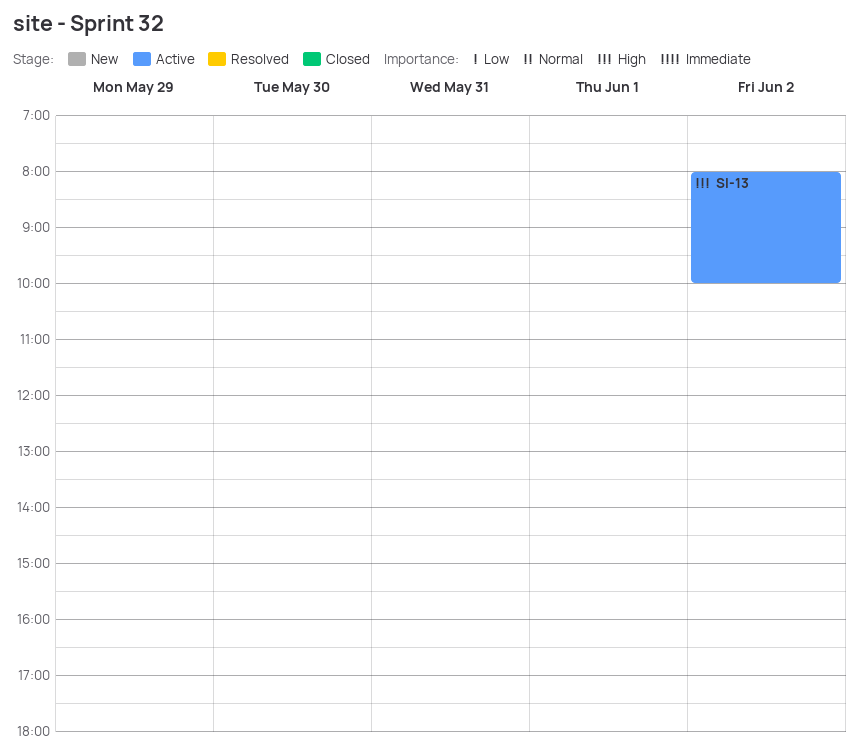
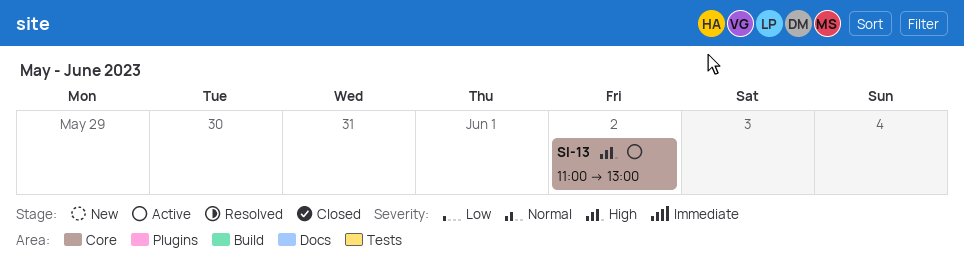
SI-13, begins: 08:00 -> 11:00
SI-13, ends: 10:00 -> 13:00

